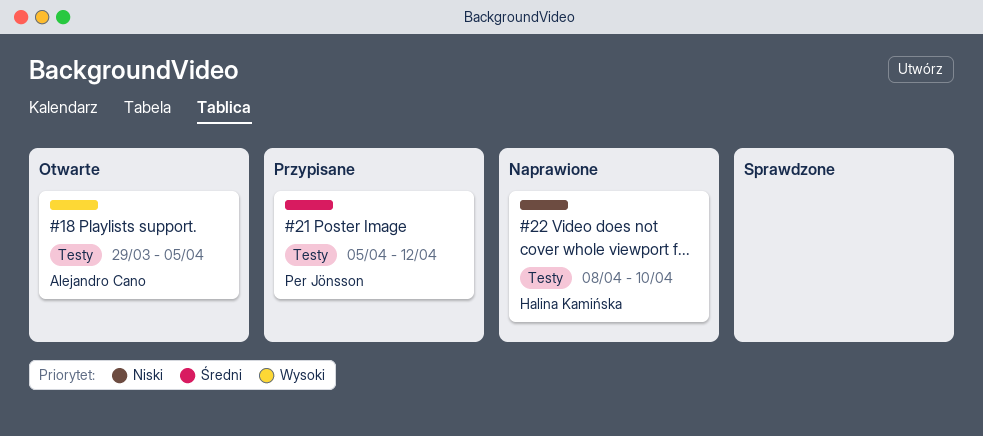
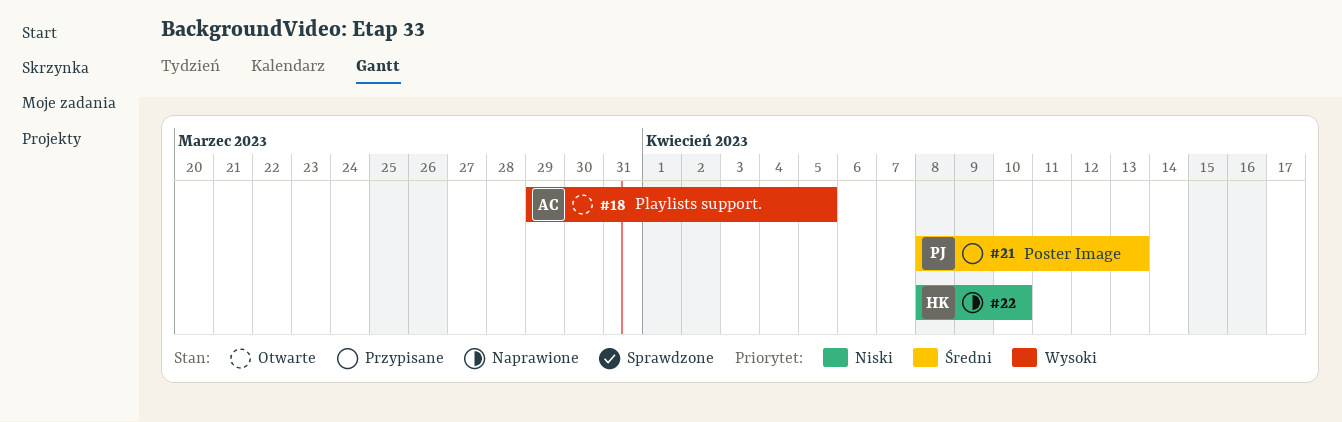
#21, start: Apr 5 -> Apr 8
#21, due: Apr 12 -> Apr 13

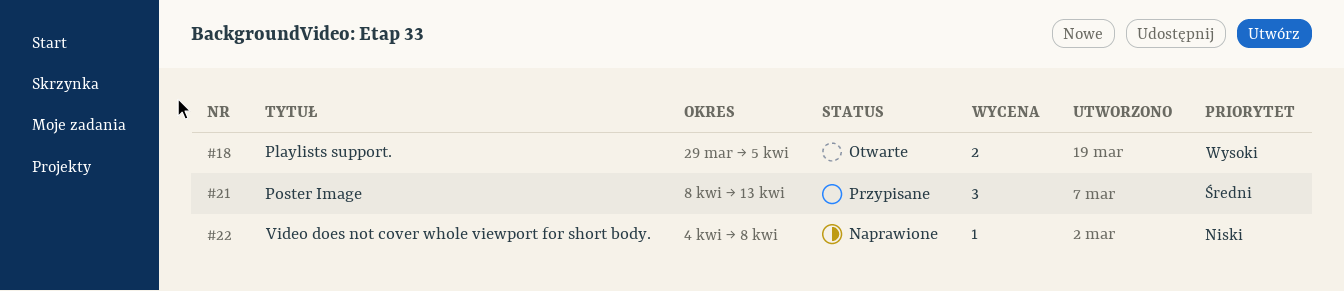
#22, start: Apr 8 -> Apr 4
#22, due: Apr 10 -> Apr 8

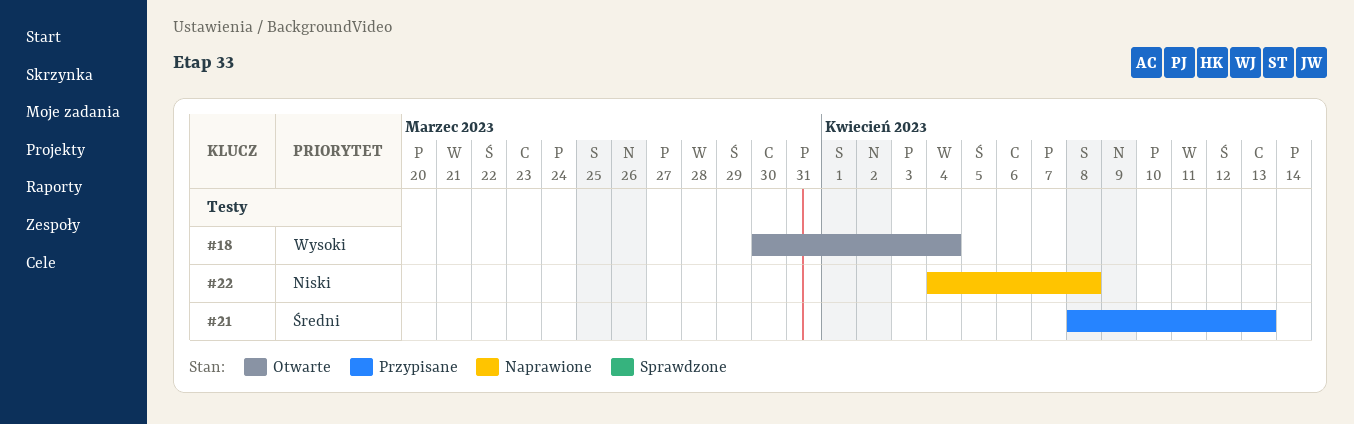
#18, start: Mar 29 -> Mar 30
#18, due: Apr 5 -> Apr 4

